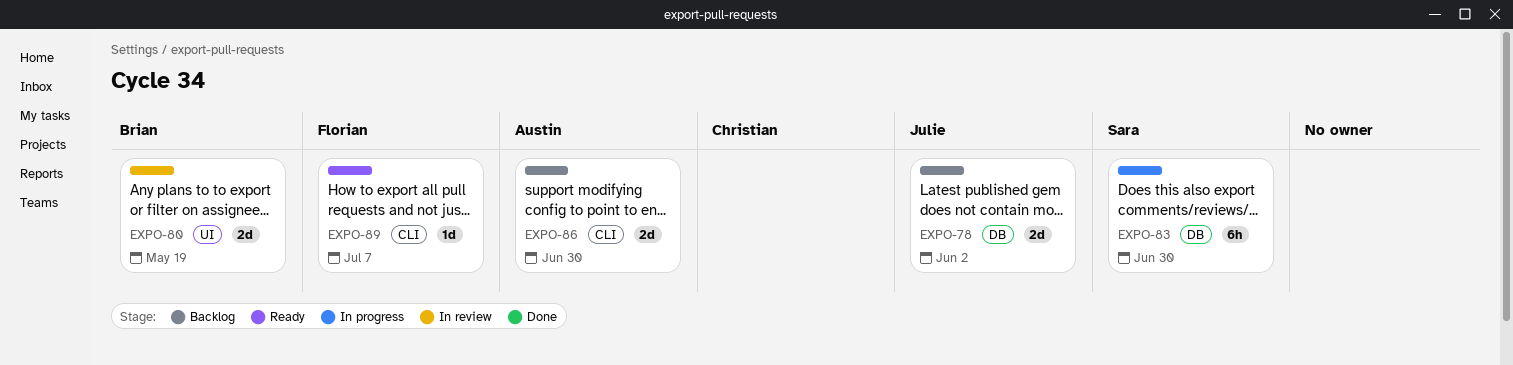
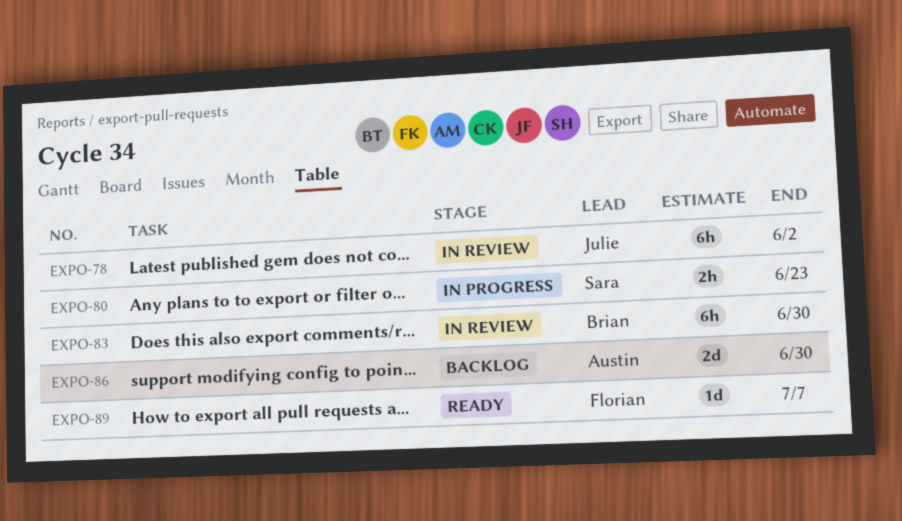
EXPO-78, status: Backlog -> In review
EXPO-78, estimate: 2d -> 6h
EXPO-80, status: In review -> In progress
EXPO-80, owner: Brian -> Sara
EXPO-80, estimate: 2d -> 2h
EXPO-80, due: May 19 -> Jun 23
EXPO-83, status: In progress -> In review
EXPO-83, owner: Sara -> Brian

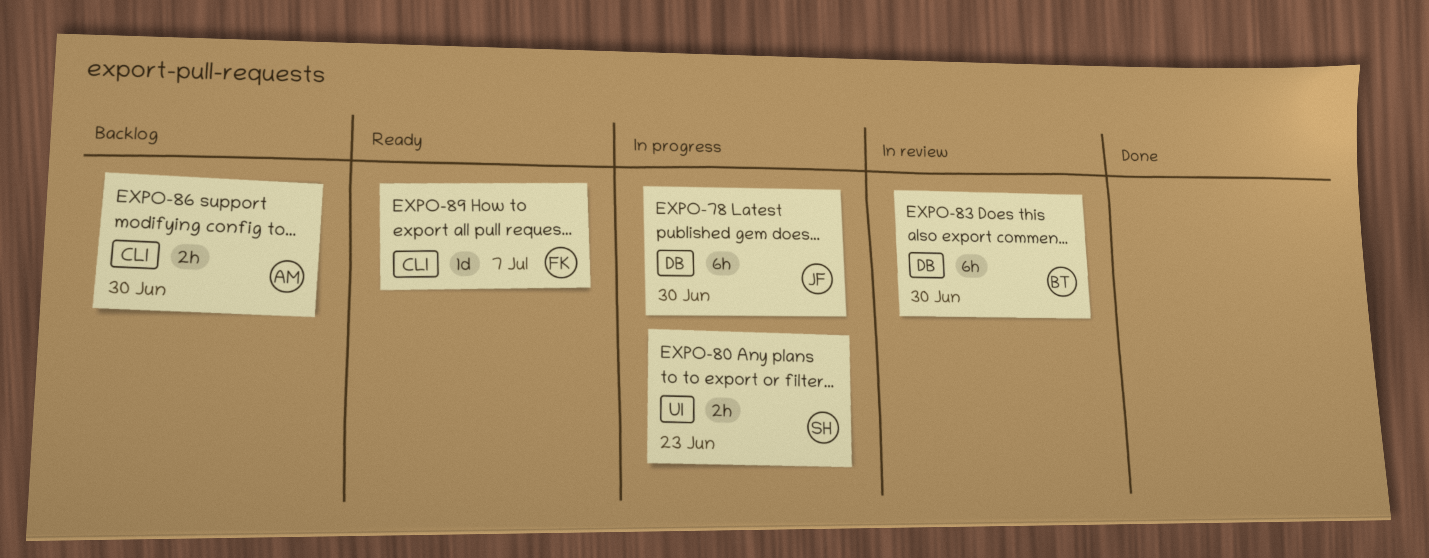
EXPO-78, status: In review -> In progress
EXPO-78, due: Jun 2 -> Jun 30
EXPO-86, estimate: 2d -> 2h

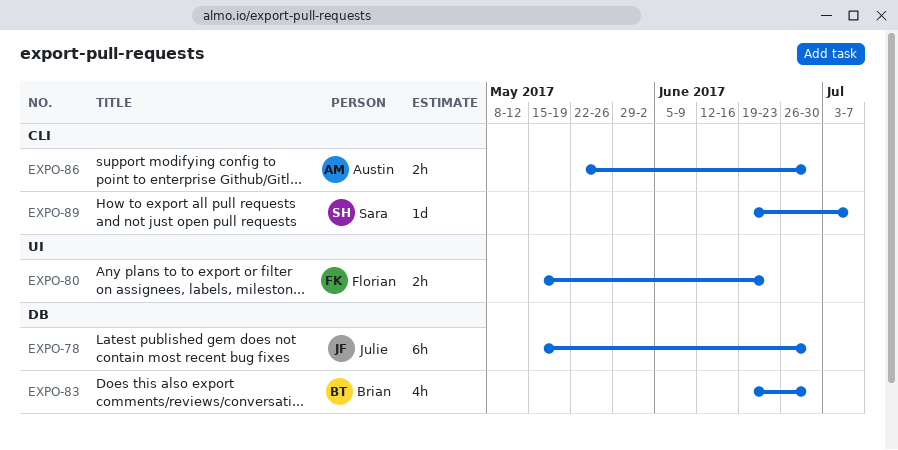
EXPO-80, owner: Sara -> Florian
EXPO-83, estimate: 6h -> 4h
EXPO-89, owner: Florian -> Sara

